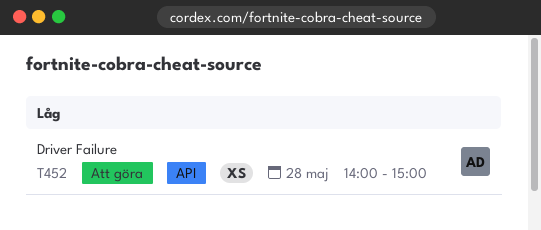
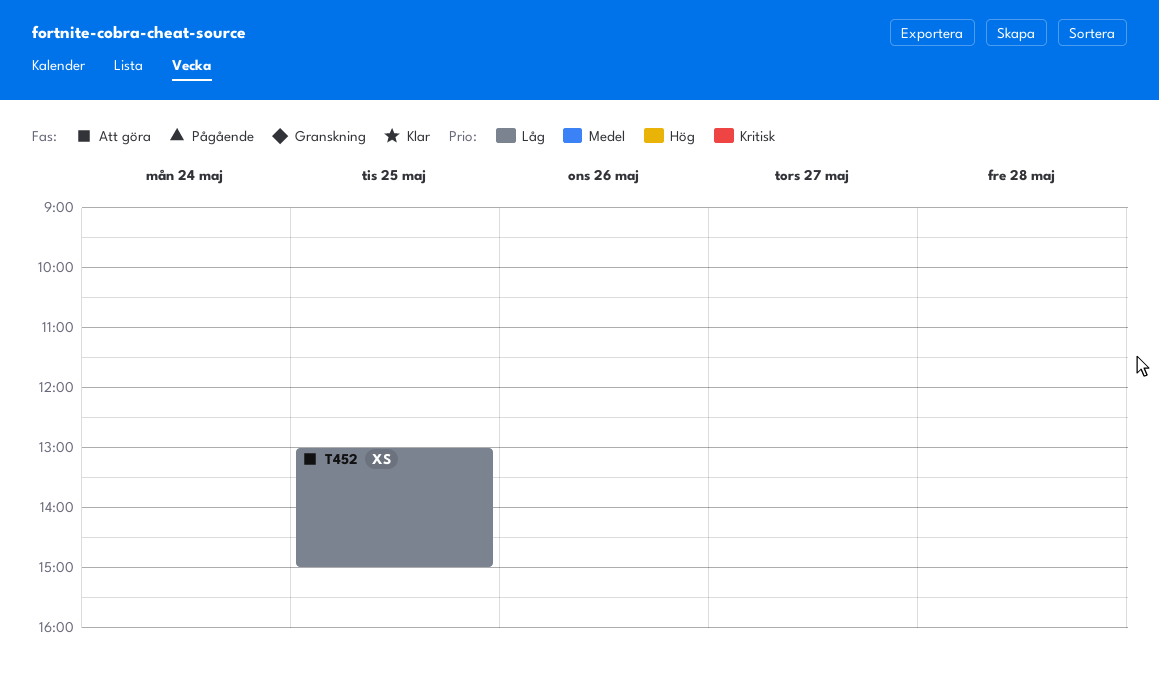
T452, day: May 28 -> May 25
T452, begins: 14:00 -> 13:00

